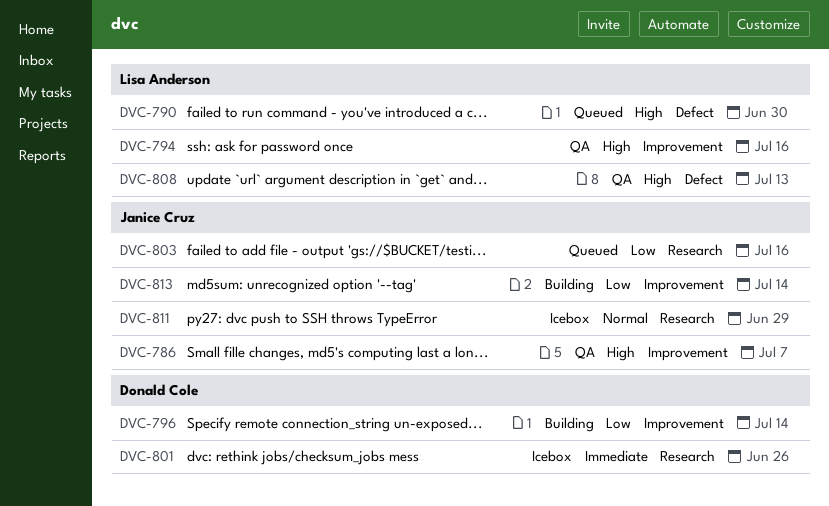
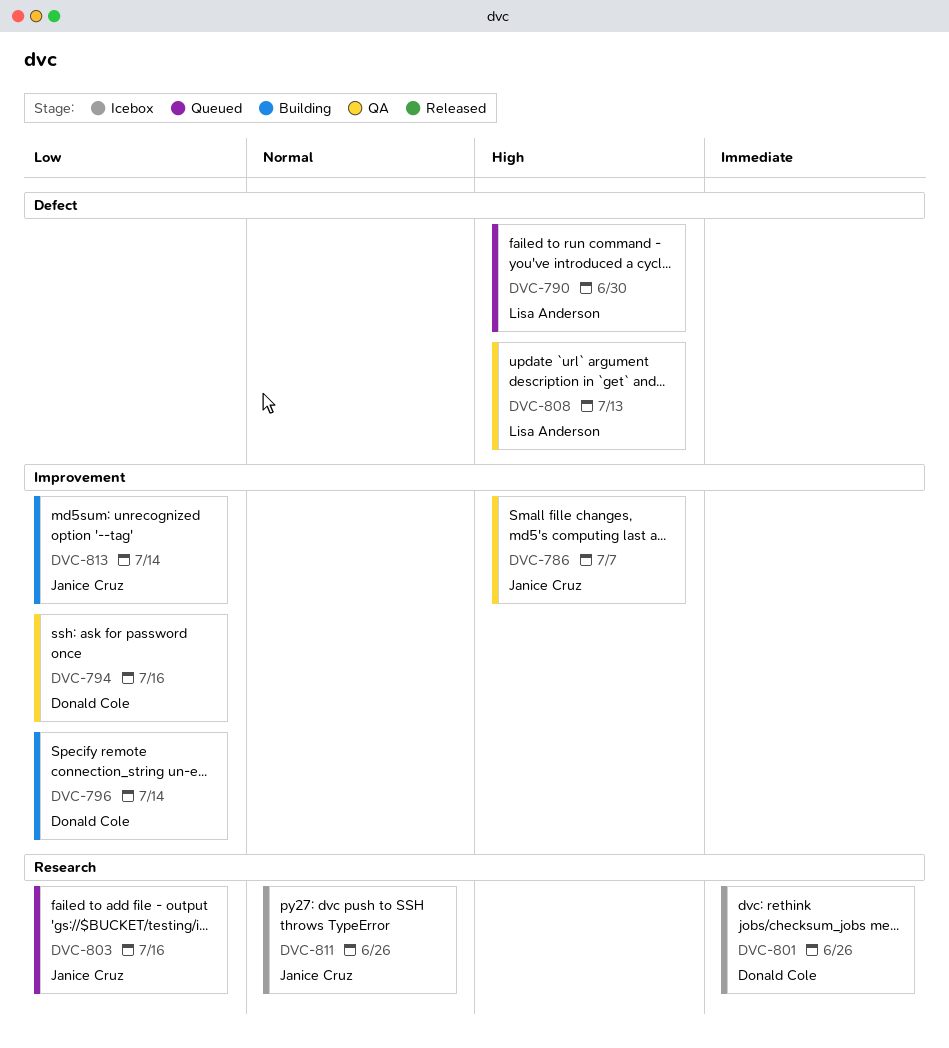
DVC-794, owner: Lisa Anderson -> Donald Cole
DVC-794, priority: High -> Low
DVC-811, due: Jun 29 -> Jun 26

